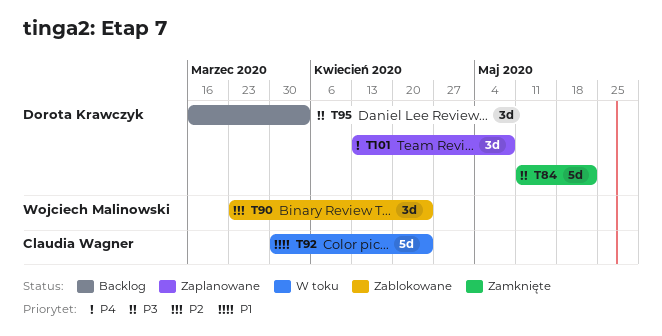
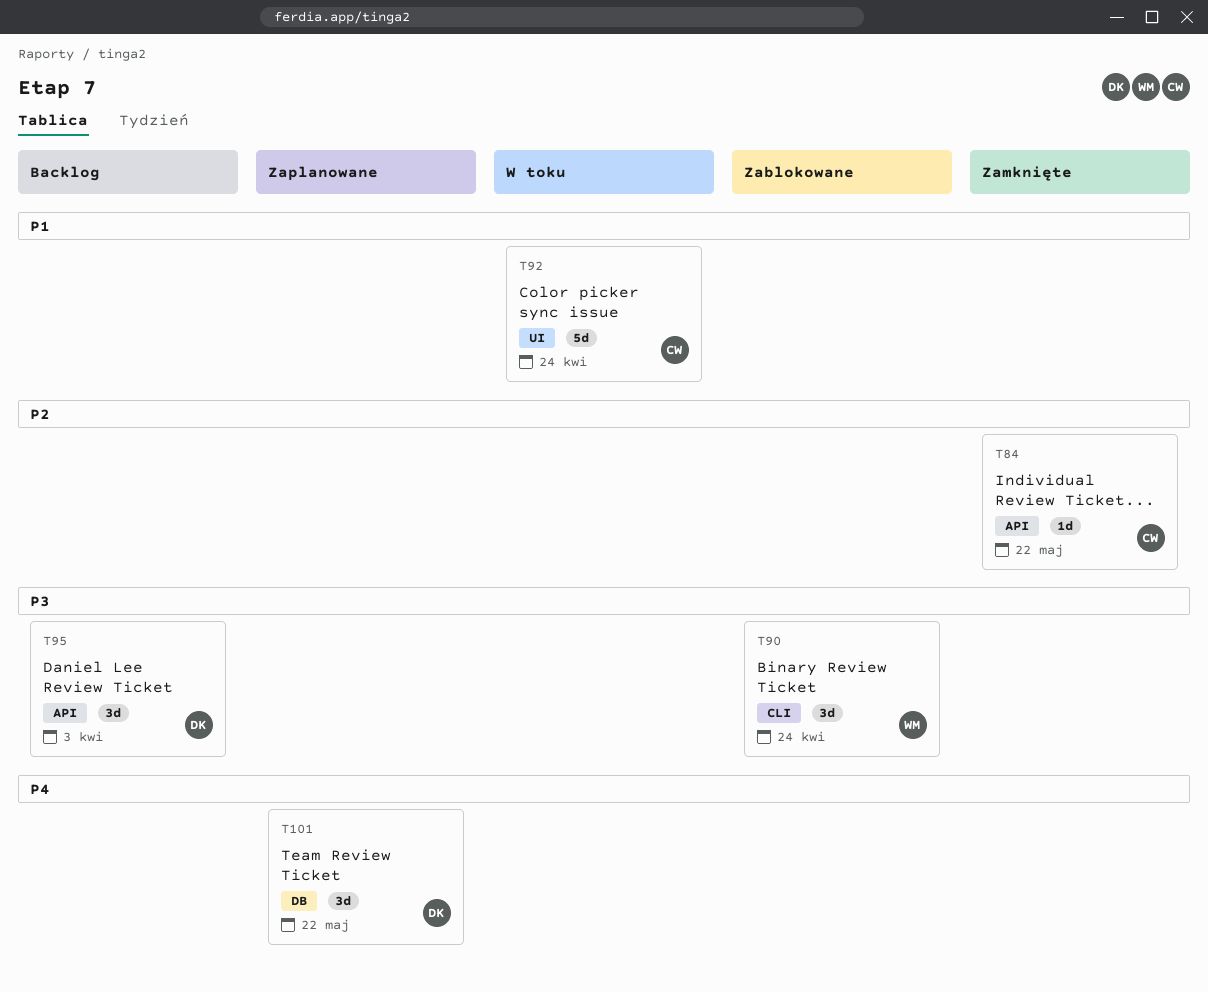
T84, owner: Dorota Krawczyk -> Claudia Wagner
T84, priority: P3 -> P2
T84, estimate: 5d -> 1d
T90, priority: P2 -> P3
T101, due: May 8 -> May 22

